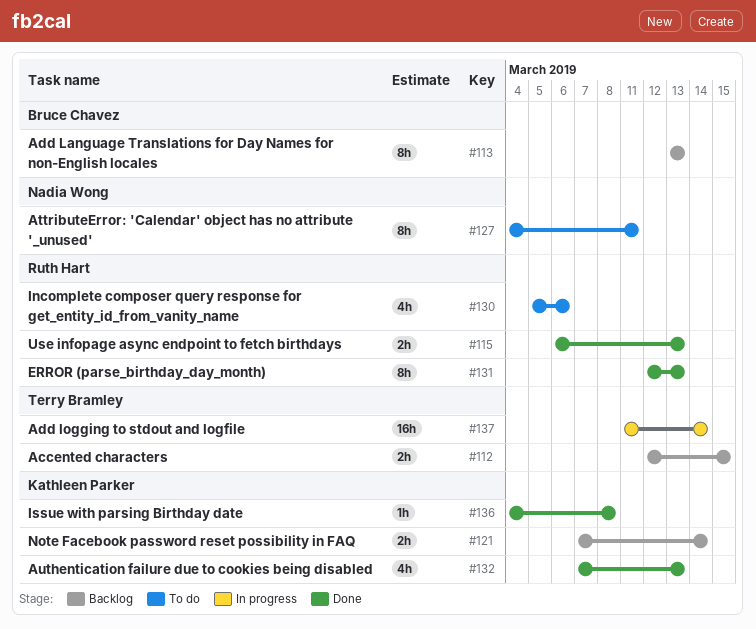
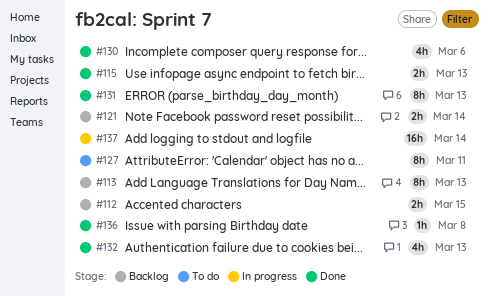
#130, status: To do -> Done

